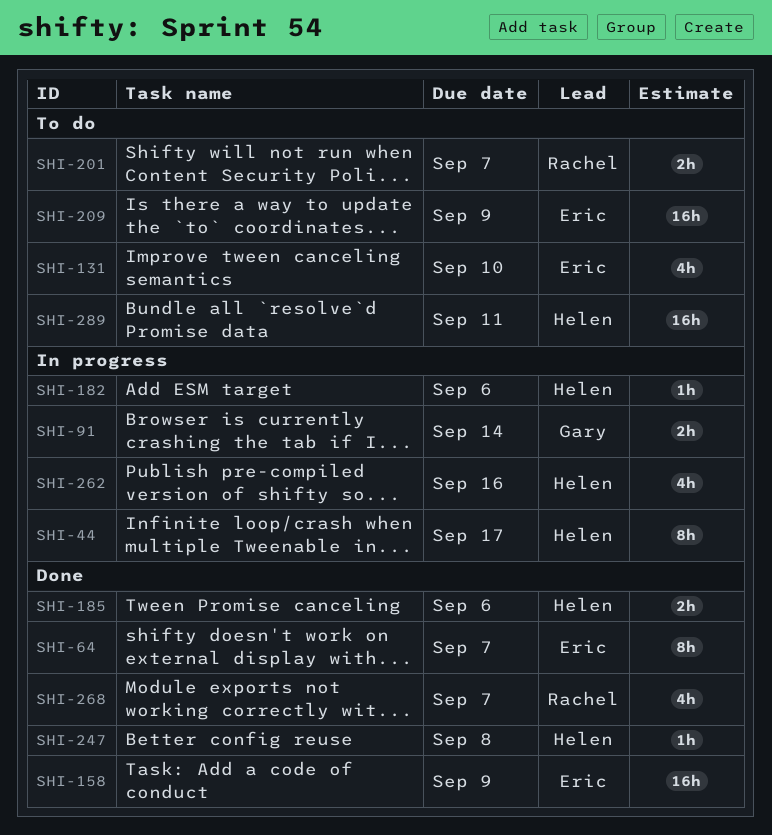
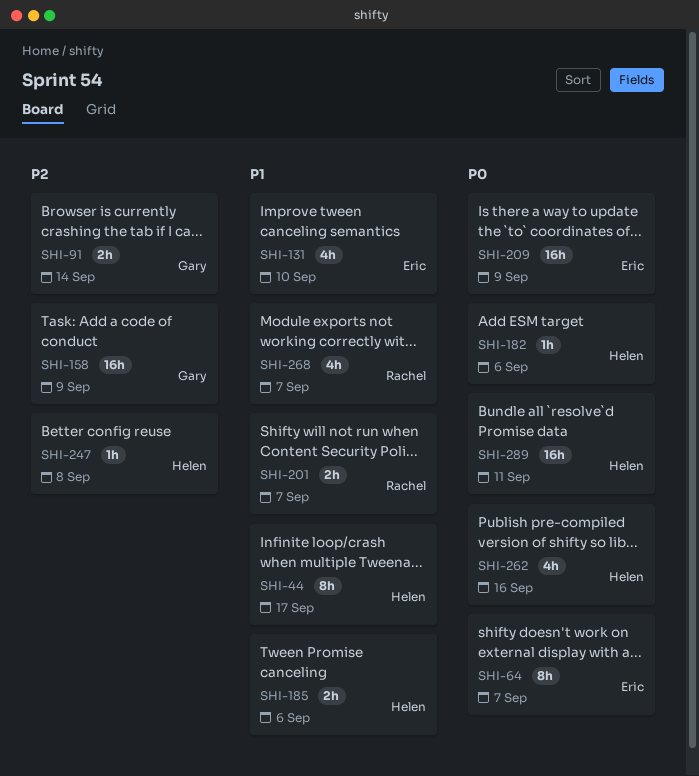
SHI-158, owner: Eric -> Gary

